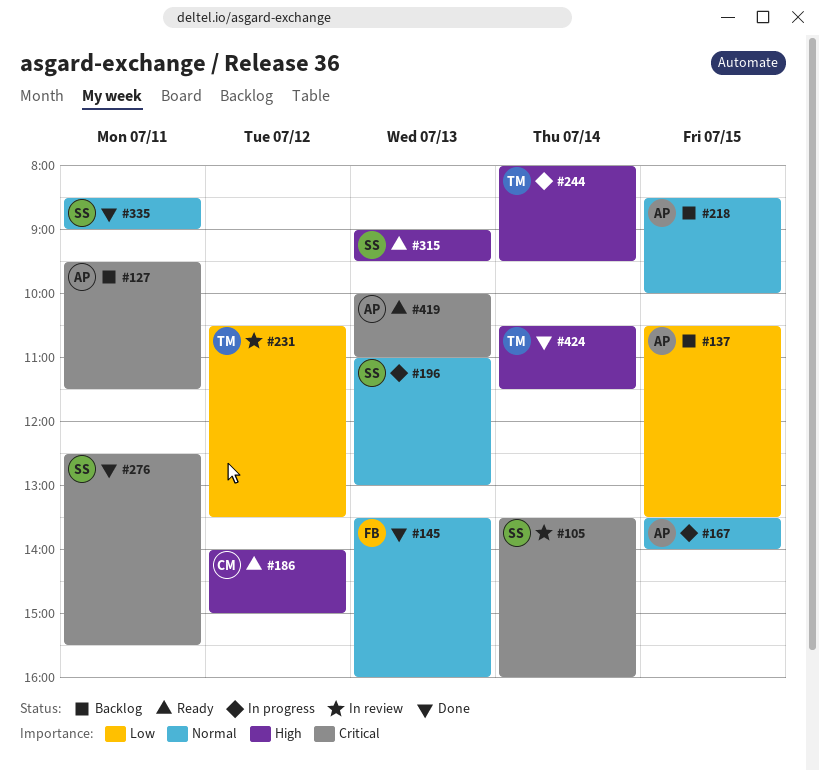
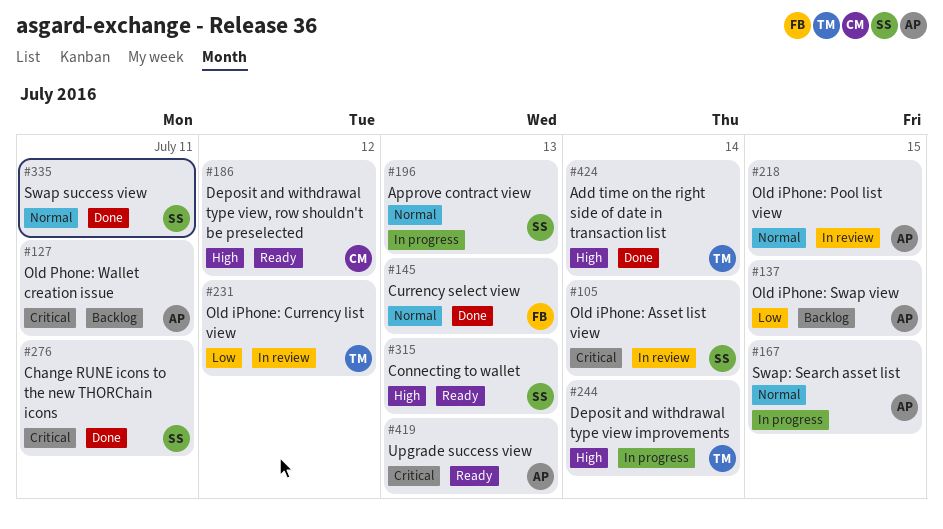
#218, status: Backlog -> In review

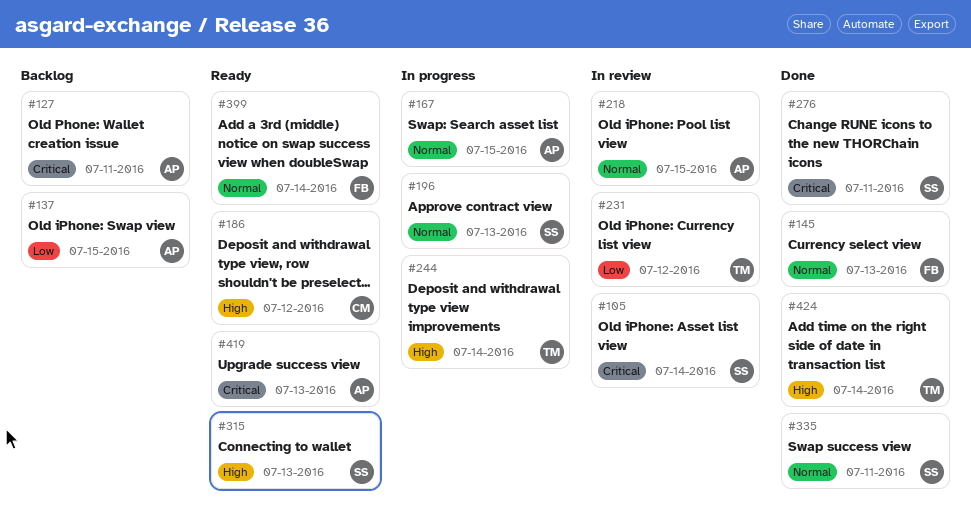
#399: none -> present

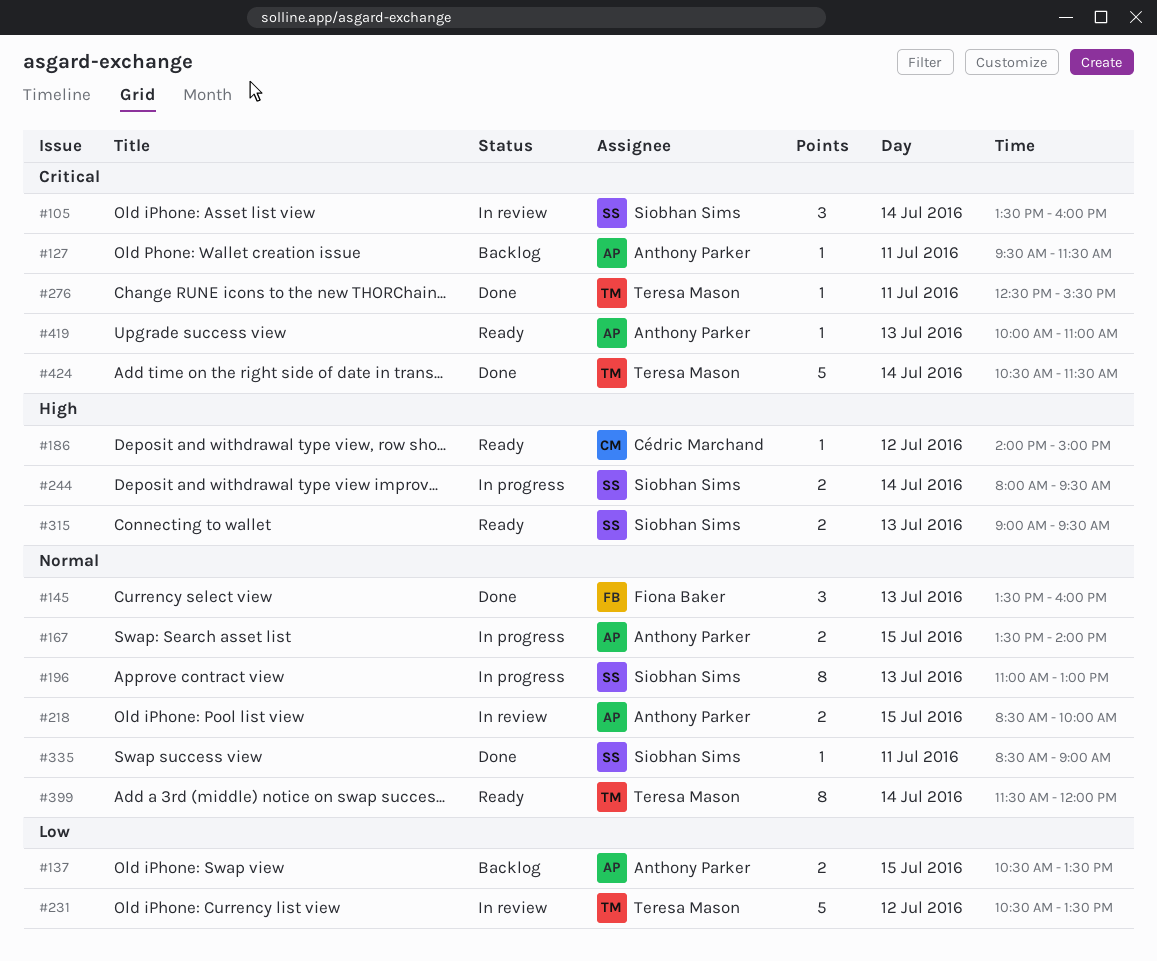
#244, owner: Teresa Mason -> Siobhan Sims
#276, owner: Siobhan Sims -> Teresa Mason
#399, owner: Fiona Baker -> Teresa Mason
#424, priority: High -> Critical

